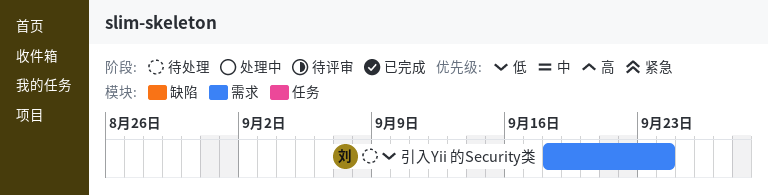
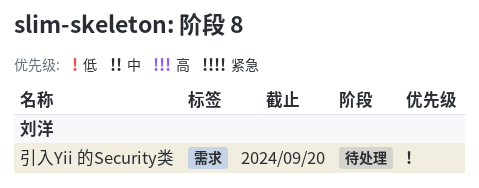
引入Yii 的Security类, due: Sep 24 -> Sep 20

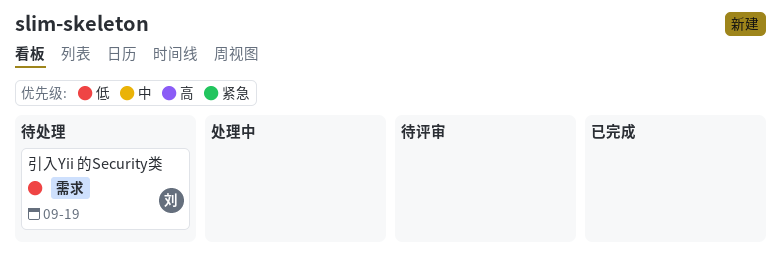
引入Yii 的Security类, due: Sep 20 -> Sep 19

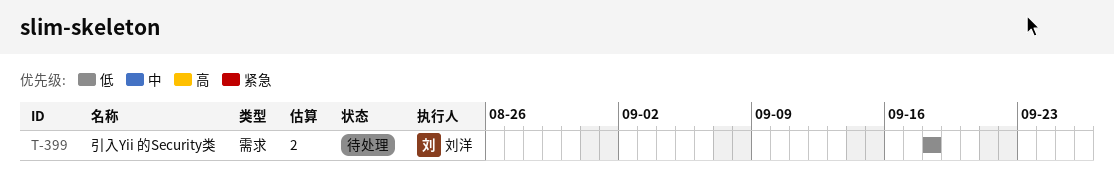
引入Yii 的Security类, due: Sep 19 -> Sep 18

